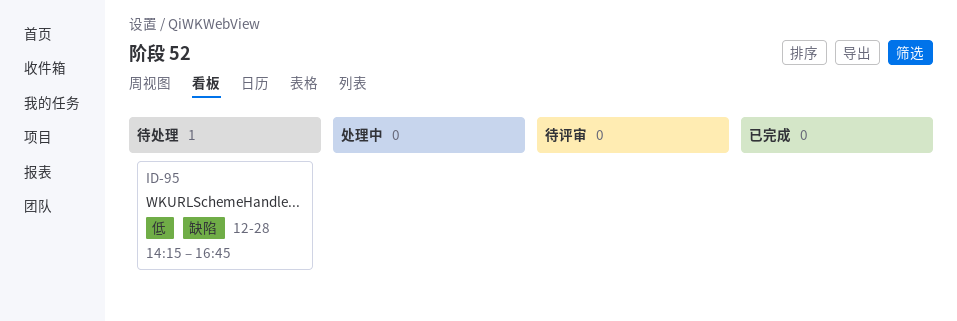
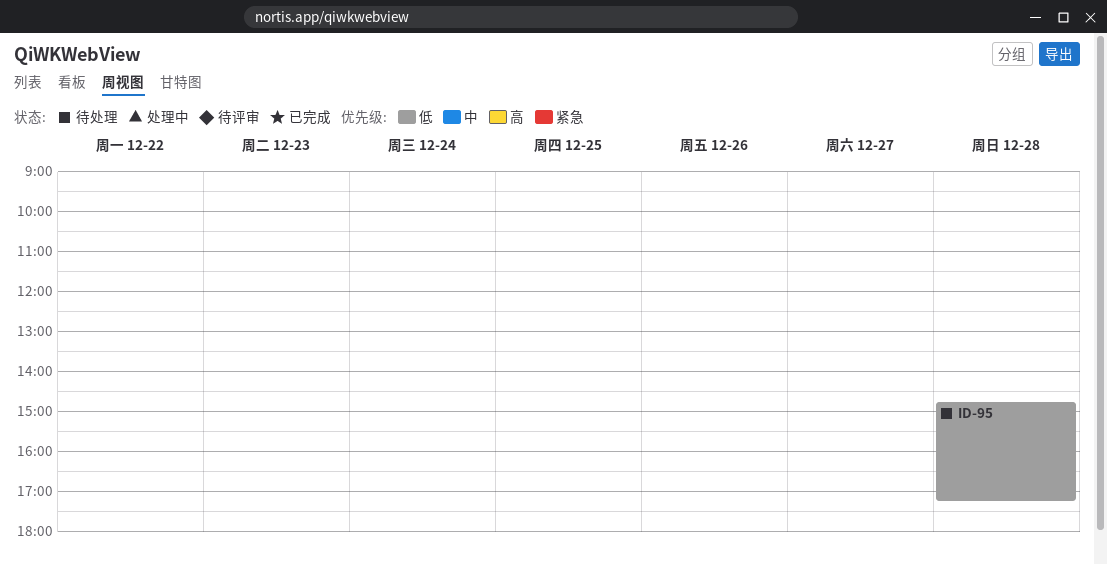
ID-95, begins: 14:15 -> 14:45
ID-95, ends: 16:45 -> 17:15

